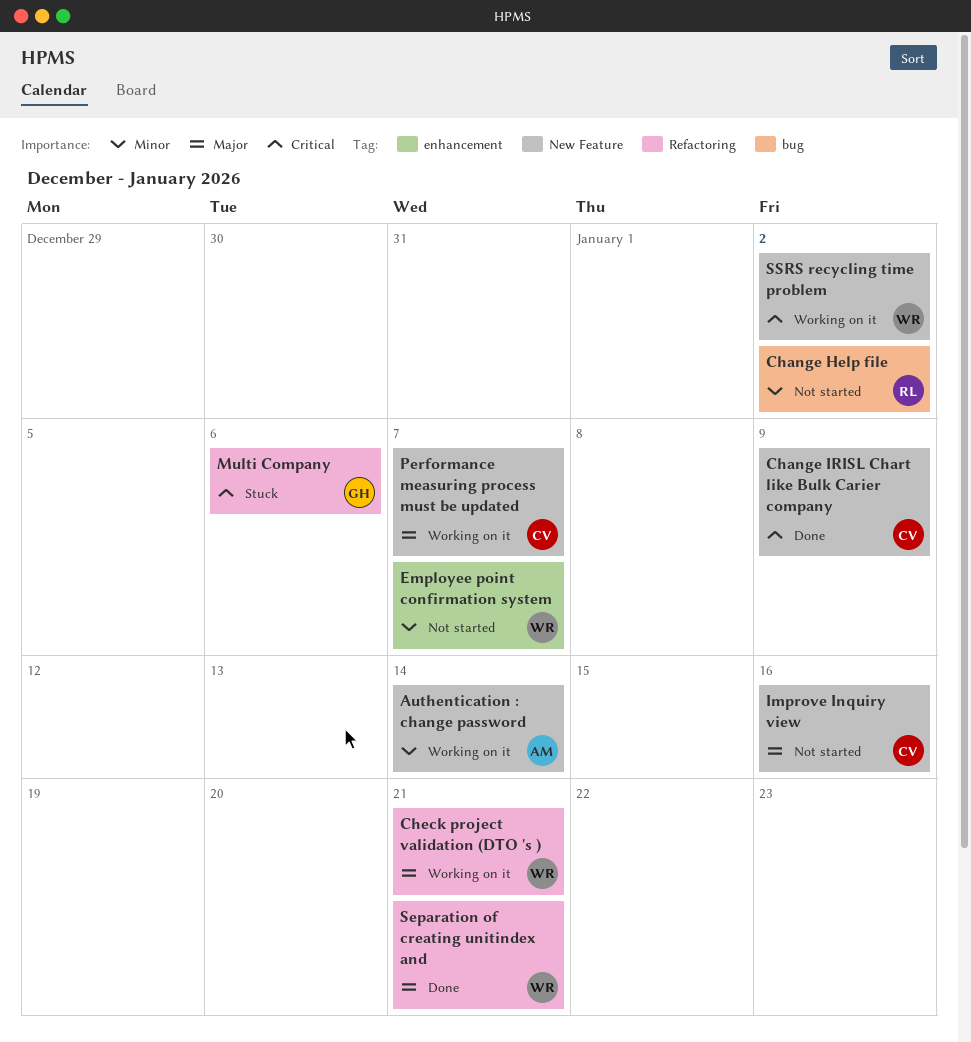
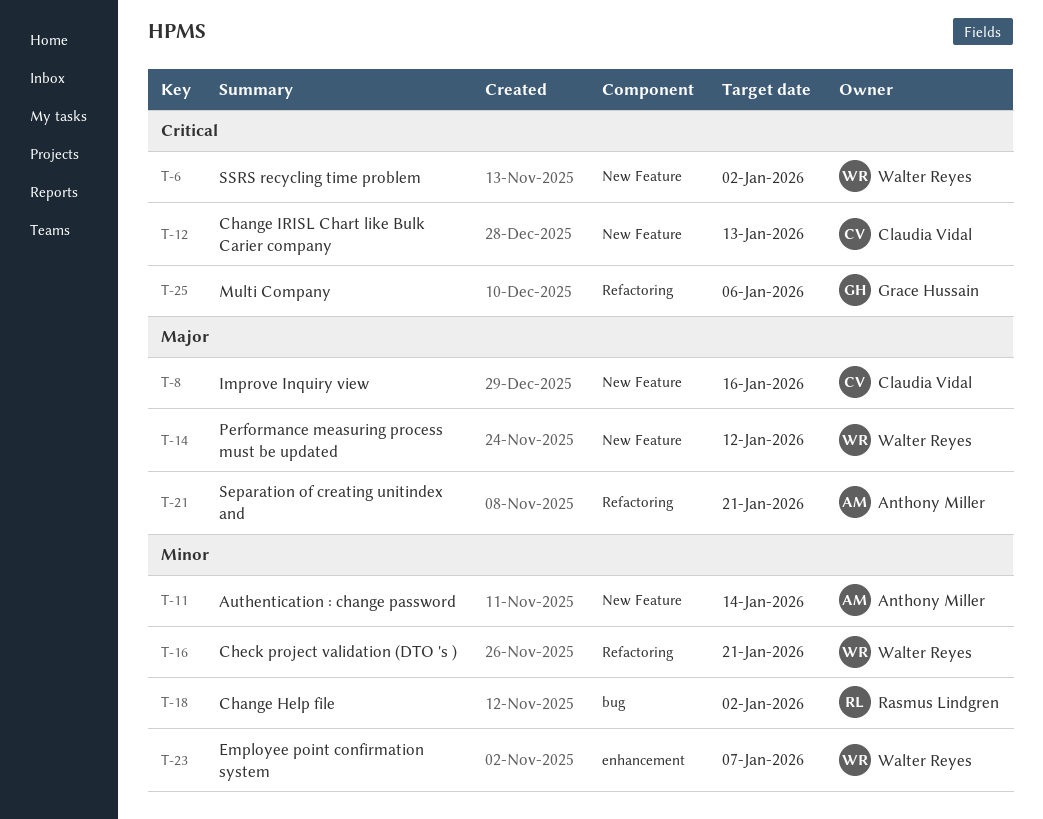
Change IRISL Chart like Bulk Carier company, due: Jan 9 -> Jan 13
Check project validation (DTO 's ), priority: Major -> Minor
Performance measuring process must be updated, owner: Claudia Vidal -> Walter Reyes
Performance measuring process must be updated, due: Jan 7 -> Jan 12
Separation of creating unitindex and, owner: Walter Reyes -> Anthony Miller

